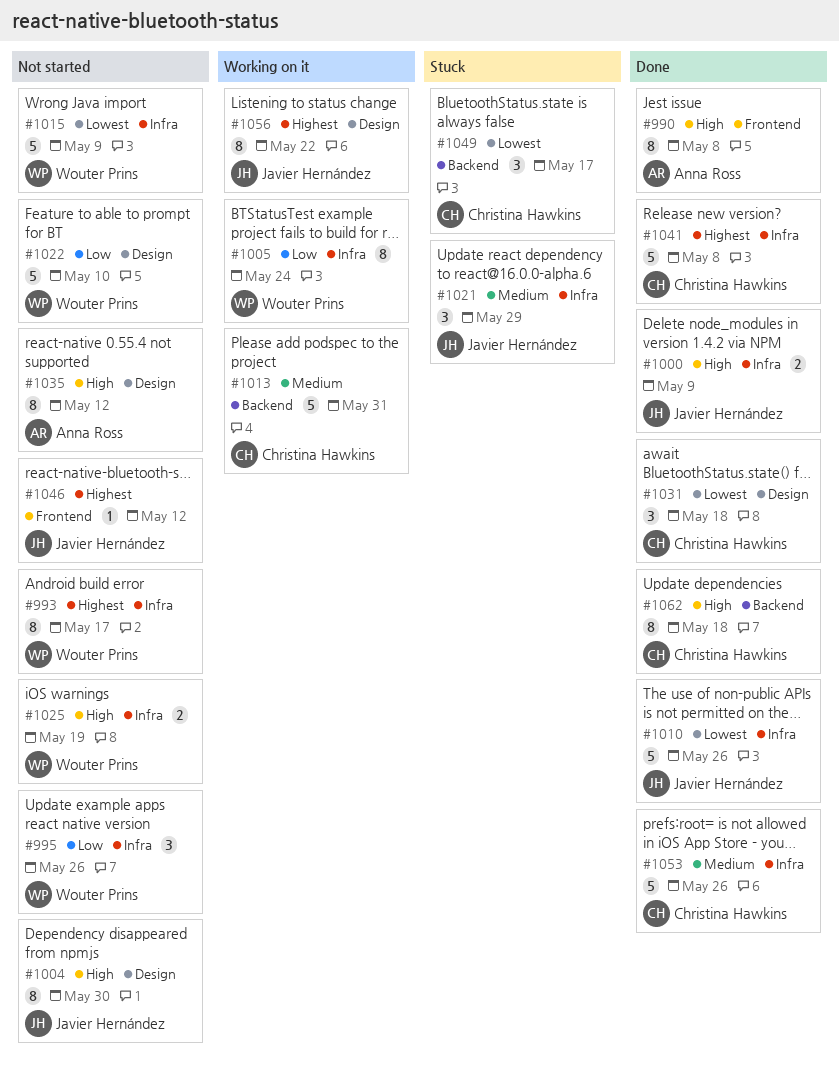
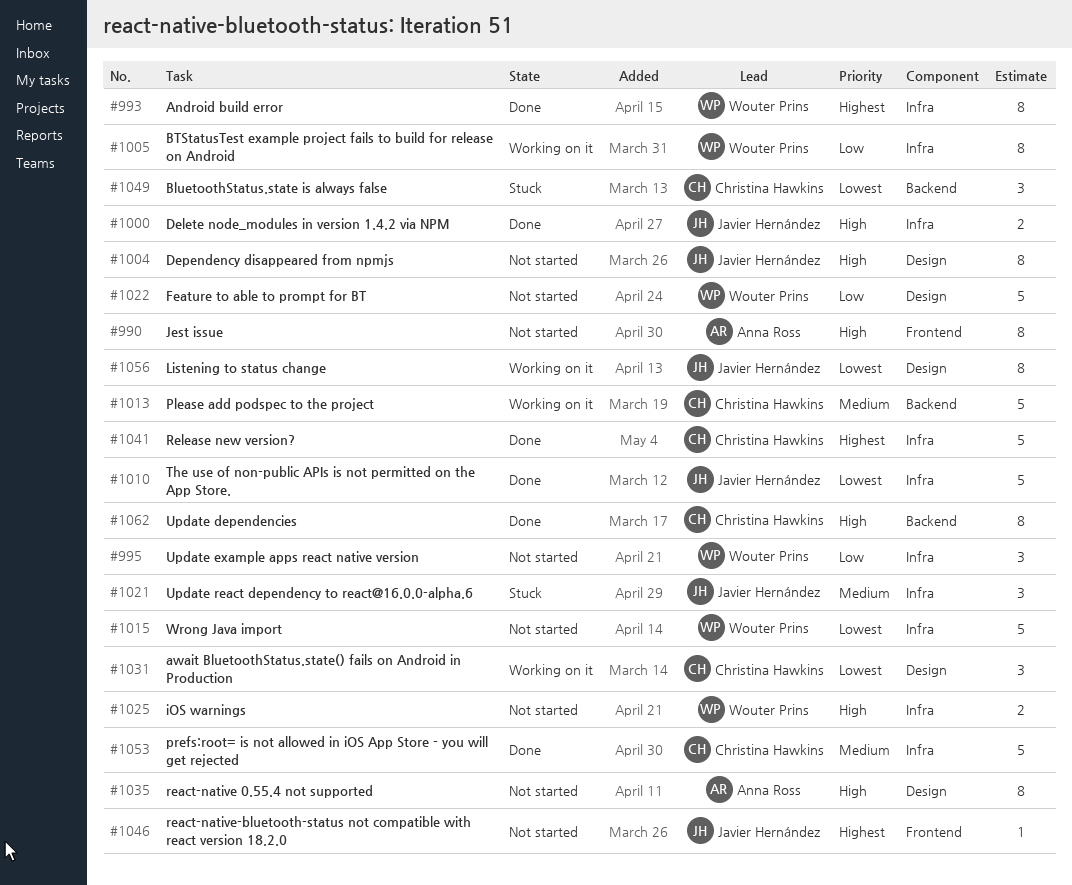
#990, status: Done -> Not started
#993, status: Not started -> Done
#1031, status: Done -> Working on it
#1056, priority: Highest -> Lowest

